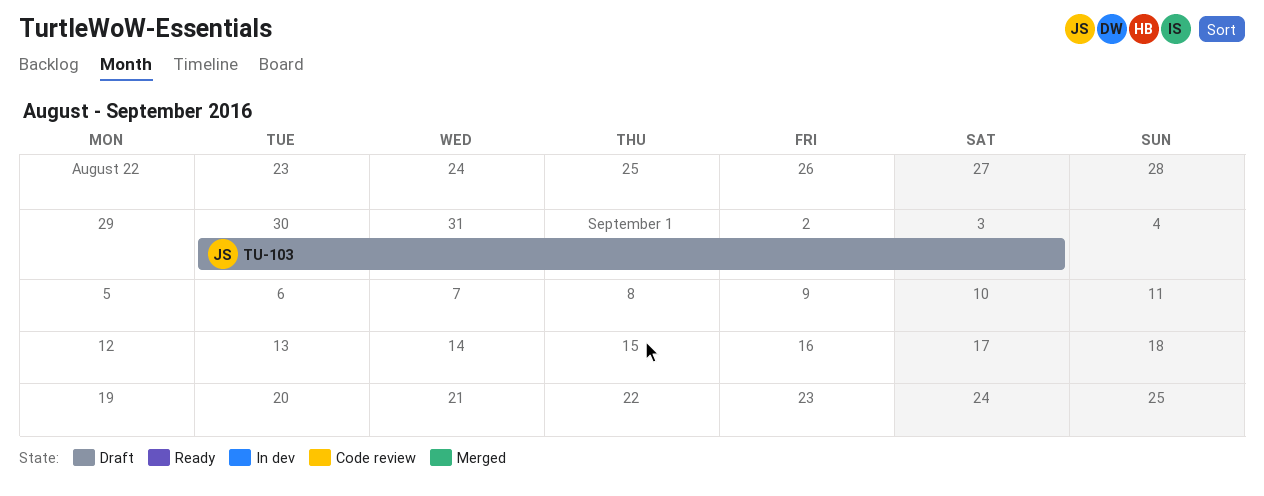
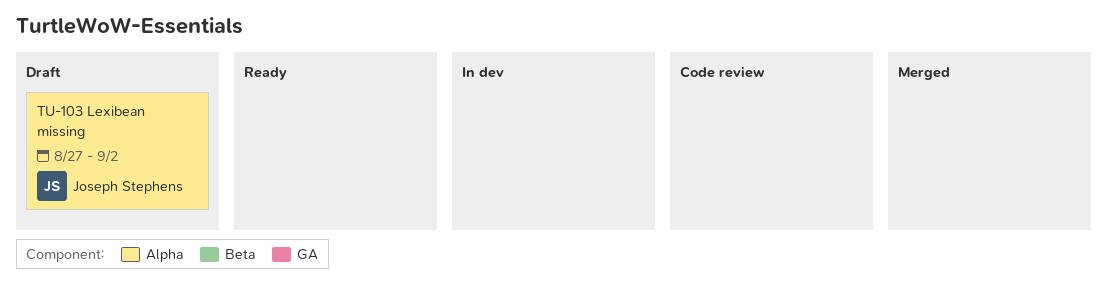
TU-103, start: Aug 30 -> Aug 27
TU-103, due: Sep 3 -> Sep 2

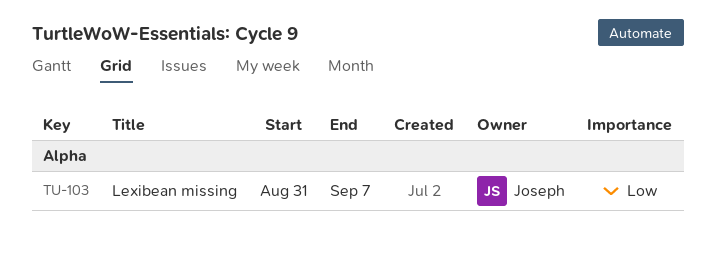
TU-103, start: Aug 27 -> Aug 31
TU-103, due: Sep 2 -> Sep 7

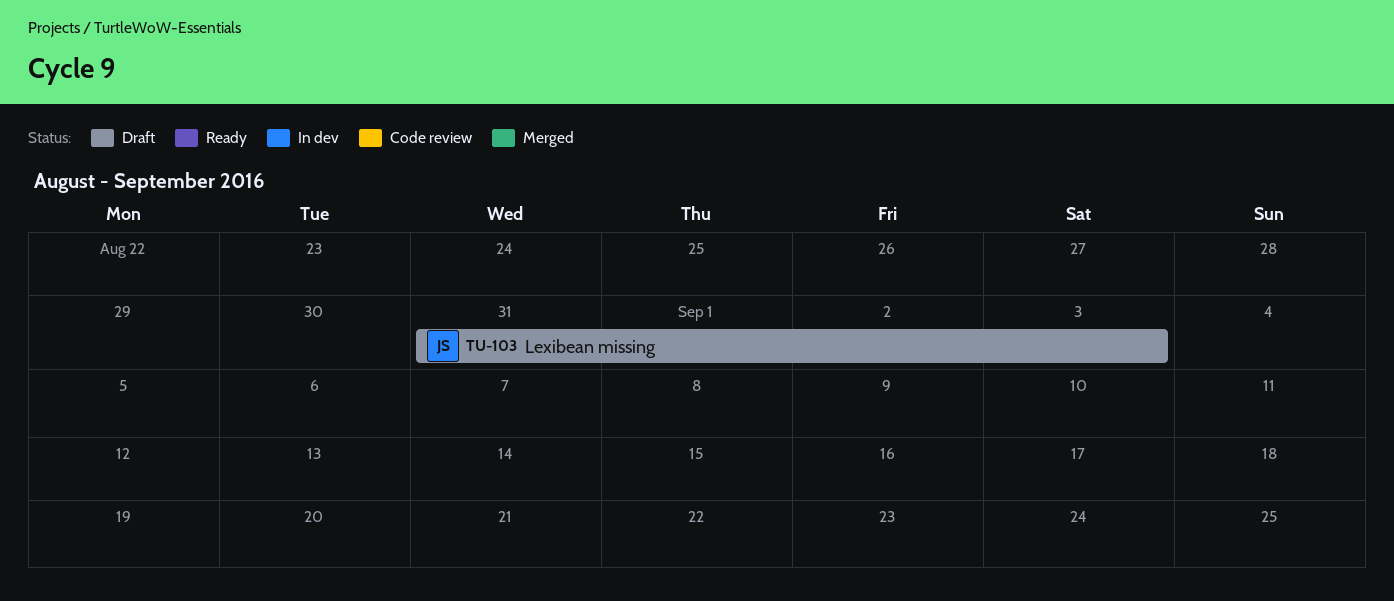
TU-103, due: Sep 7 -> Sep 3

